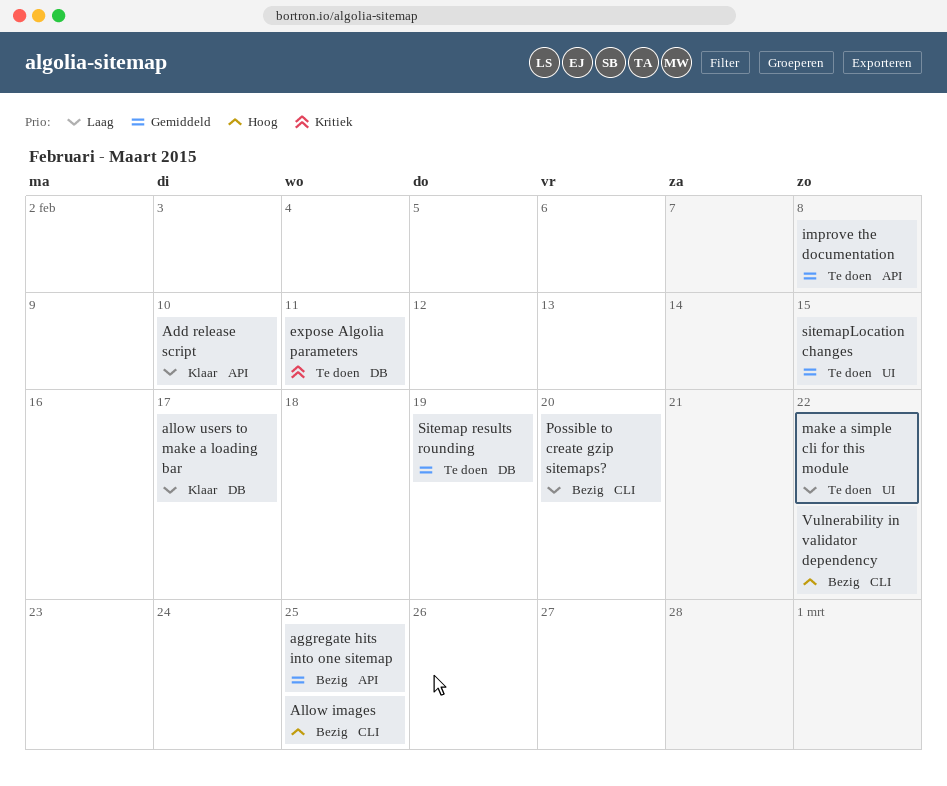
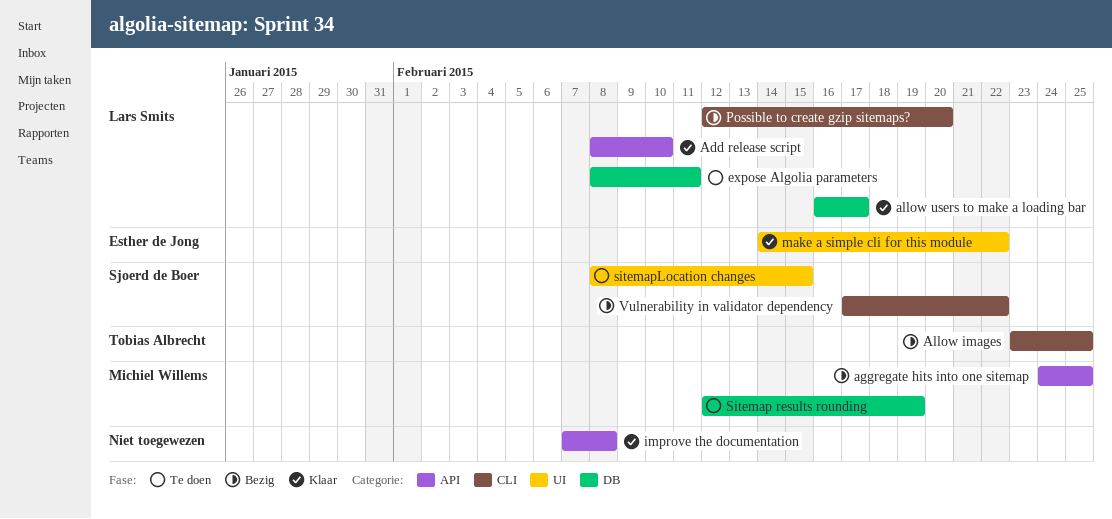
improve the documentation, status: Te doen -> Klaar
make a simple cli for this module, status: Te doen -> Klaar

